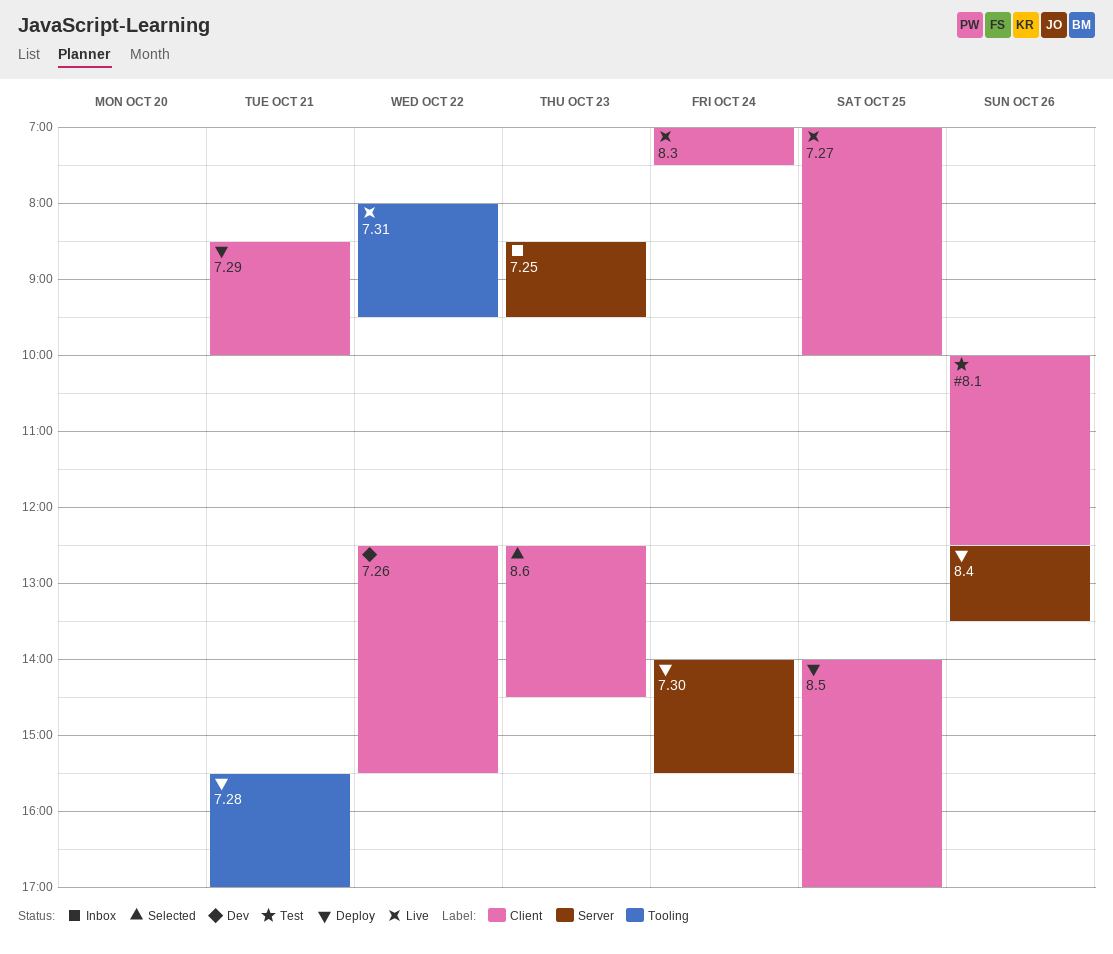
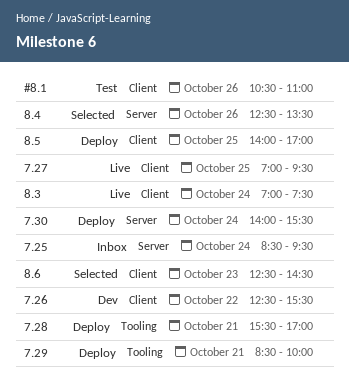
#8.1, begins: 10:00 -> 10:30
#8.1, ends: 12:30 -> 11:00
7.25, day: Oct 23 -> Oct 24
7.27, ends: 10:00 -> 09:30
7.29, label: Client -> Tooling
7.31: present -> none
8.4, status: Deploy -> Selected

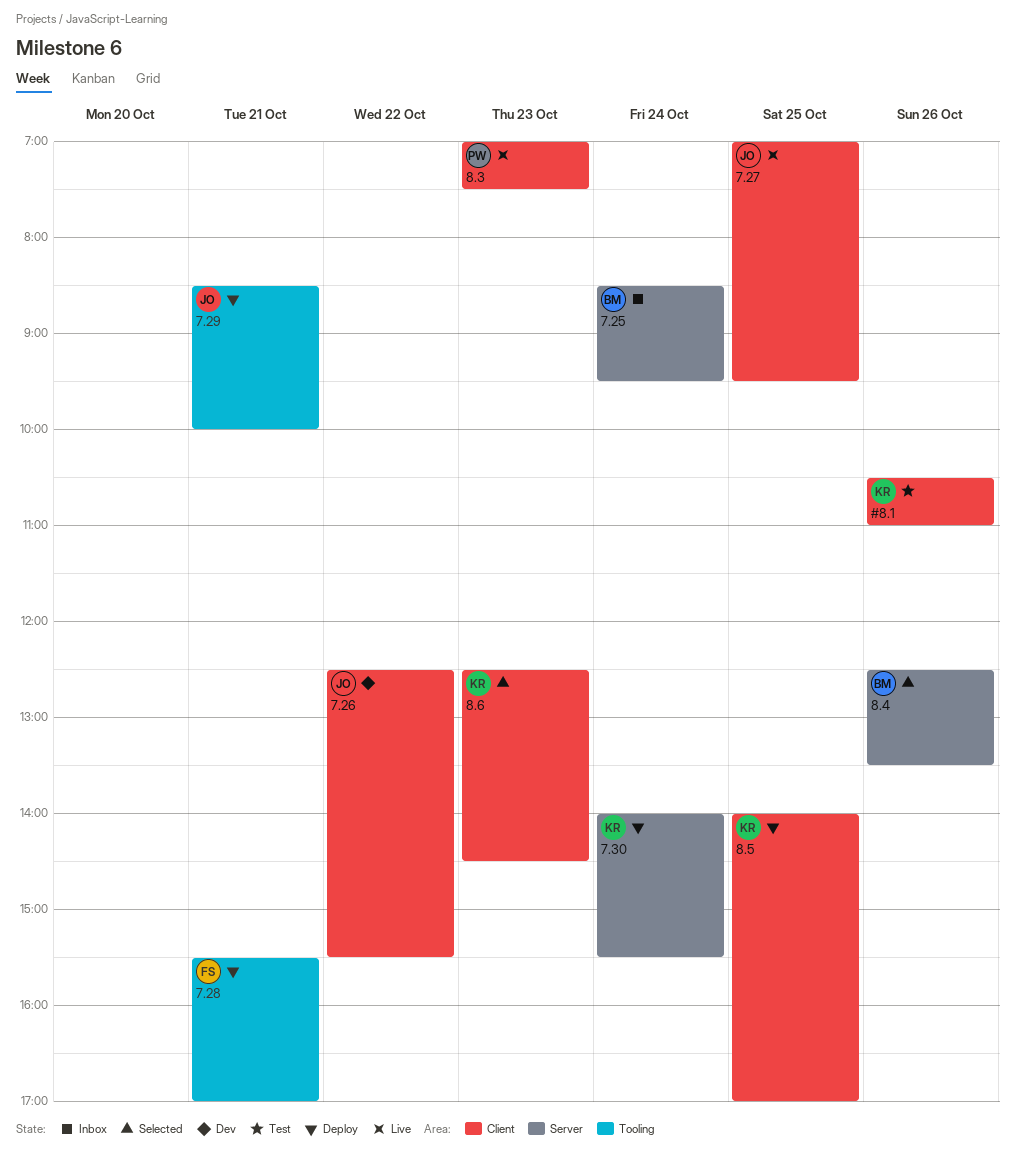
8.3, day: Oct 24 -> Oct 23

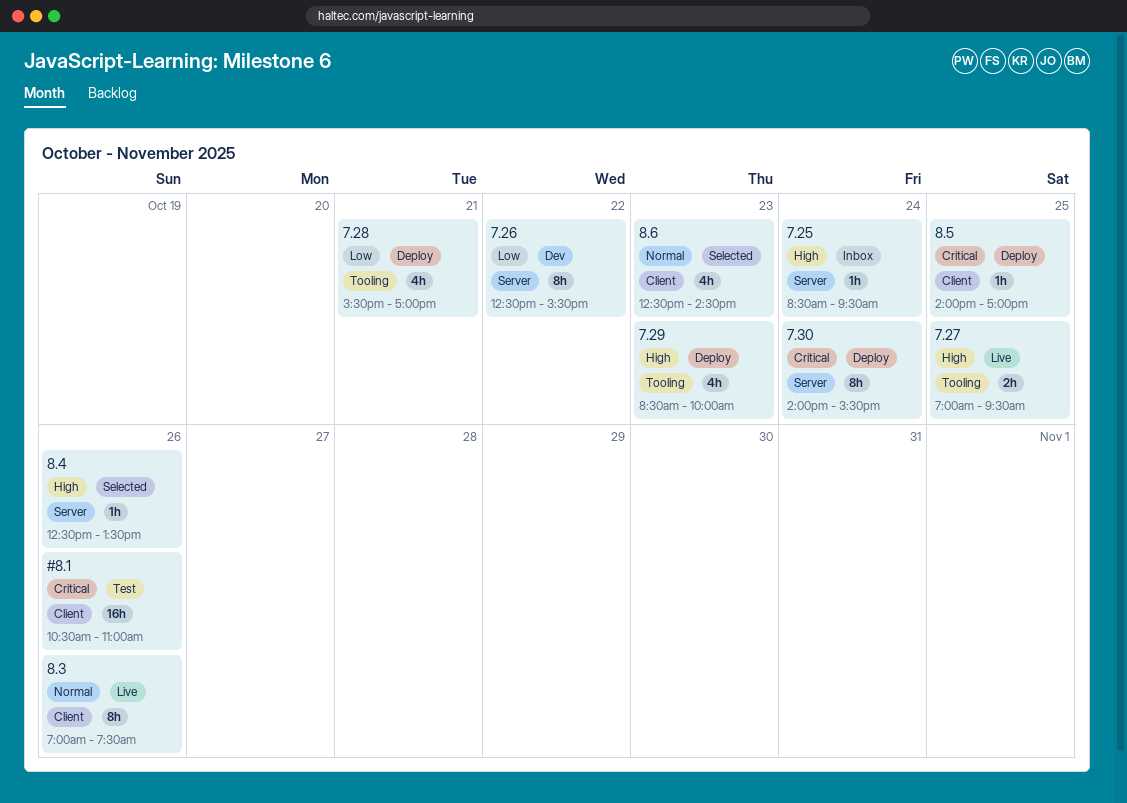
7.26, label: Client -> Server
7.27, label: Client -> Tooling
7.29, day: Oct 21 -> Oct 23
8.3, day: Oct 23 -> Oct 26

